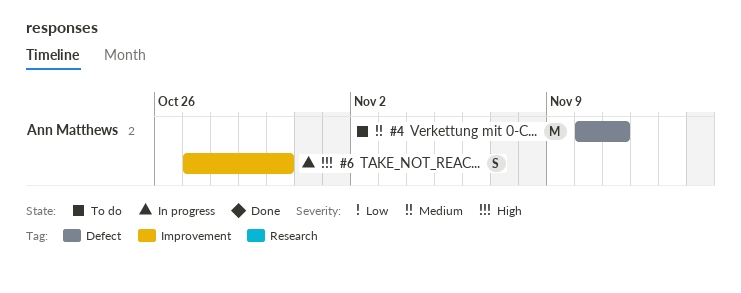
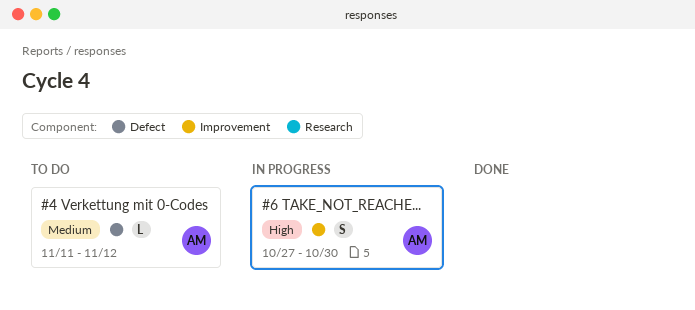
#4, estimate: M -> L
#4, start: Nov 10 -> Nov 11
#4, due: Nov 11 -> Nov 12

